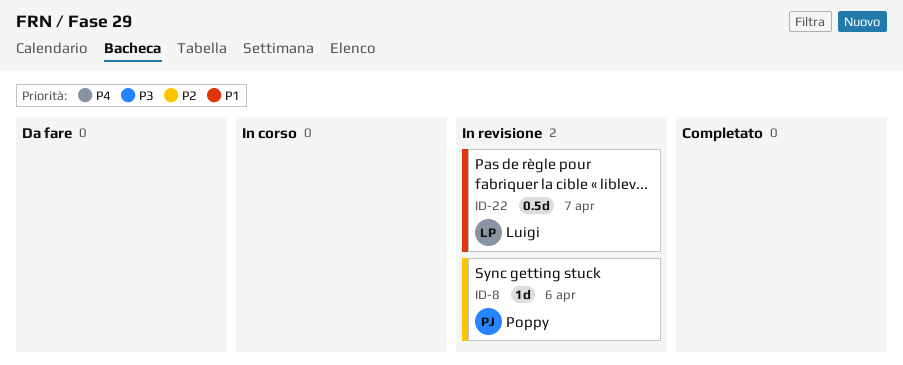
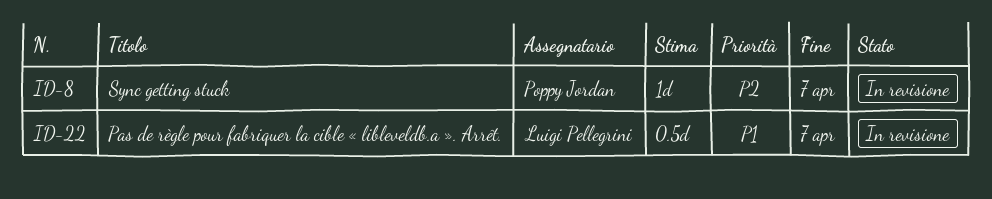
ID-8, due: Apr 6 -> Apr 7

